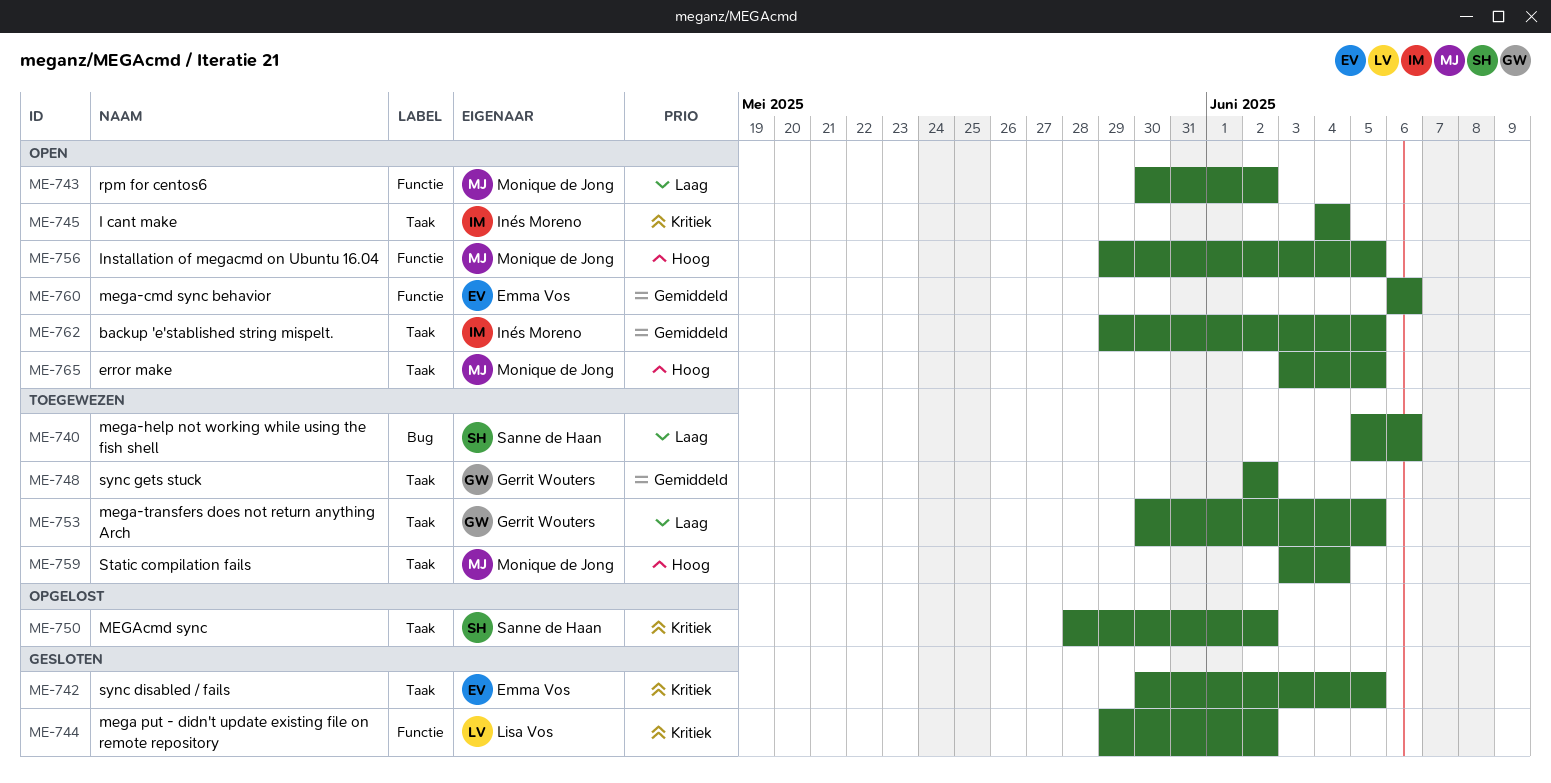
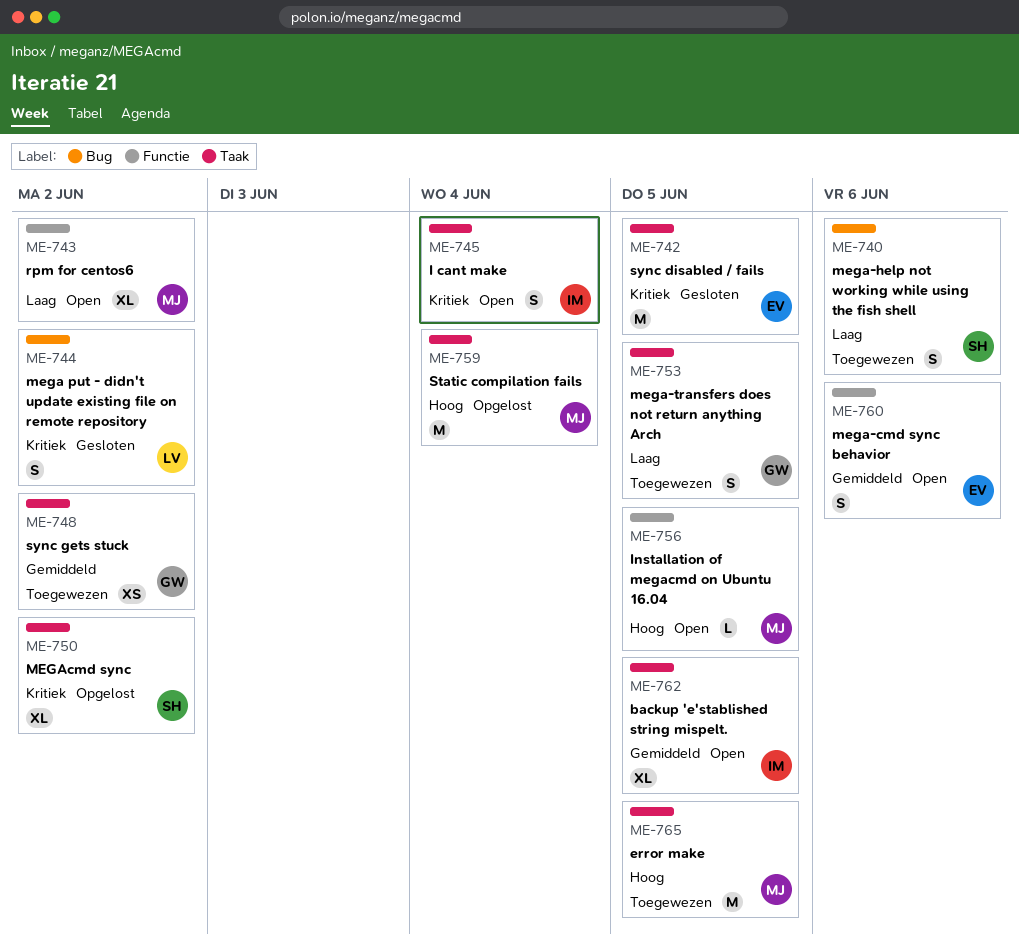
ME-744, label: Functie -> Bug
ME-759, status: Toegewezen -> Opgelost
ME-765, status: Open -> Toegewezen

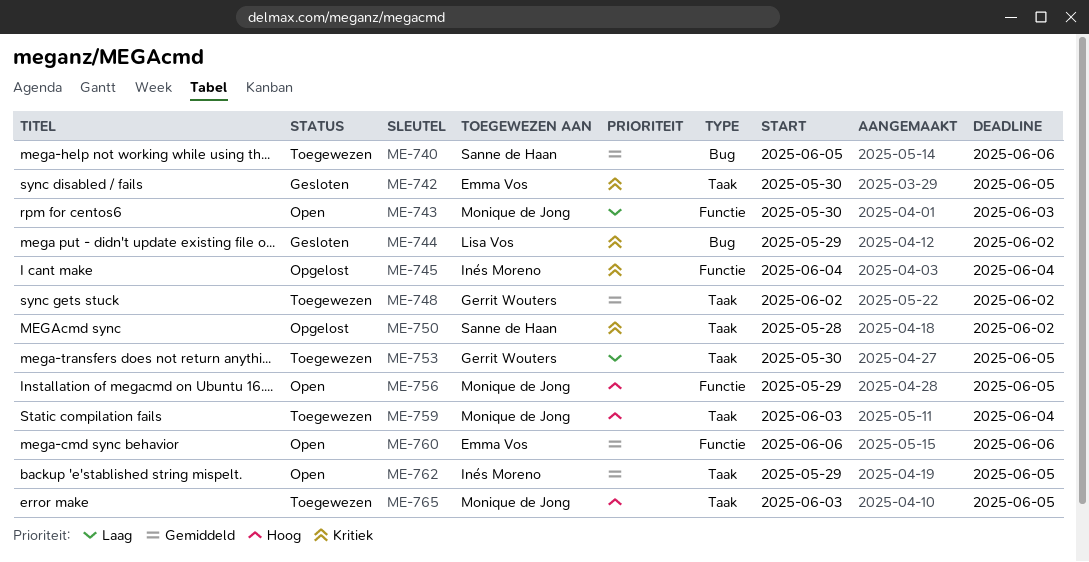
ME-740, priority: Laag -> Gemiddeld
ME-743, due: Jun 2 -> Jun 3
ME-745, status: Open -> Opgelost
ME-745, label: Taak -> Functie
ME-759, status: Opgelost -> Toegewezen

